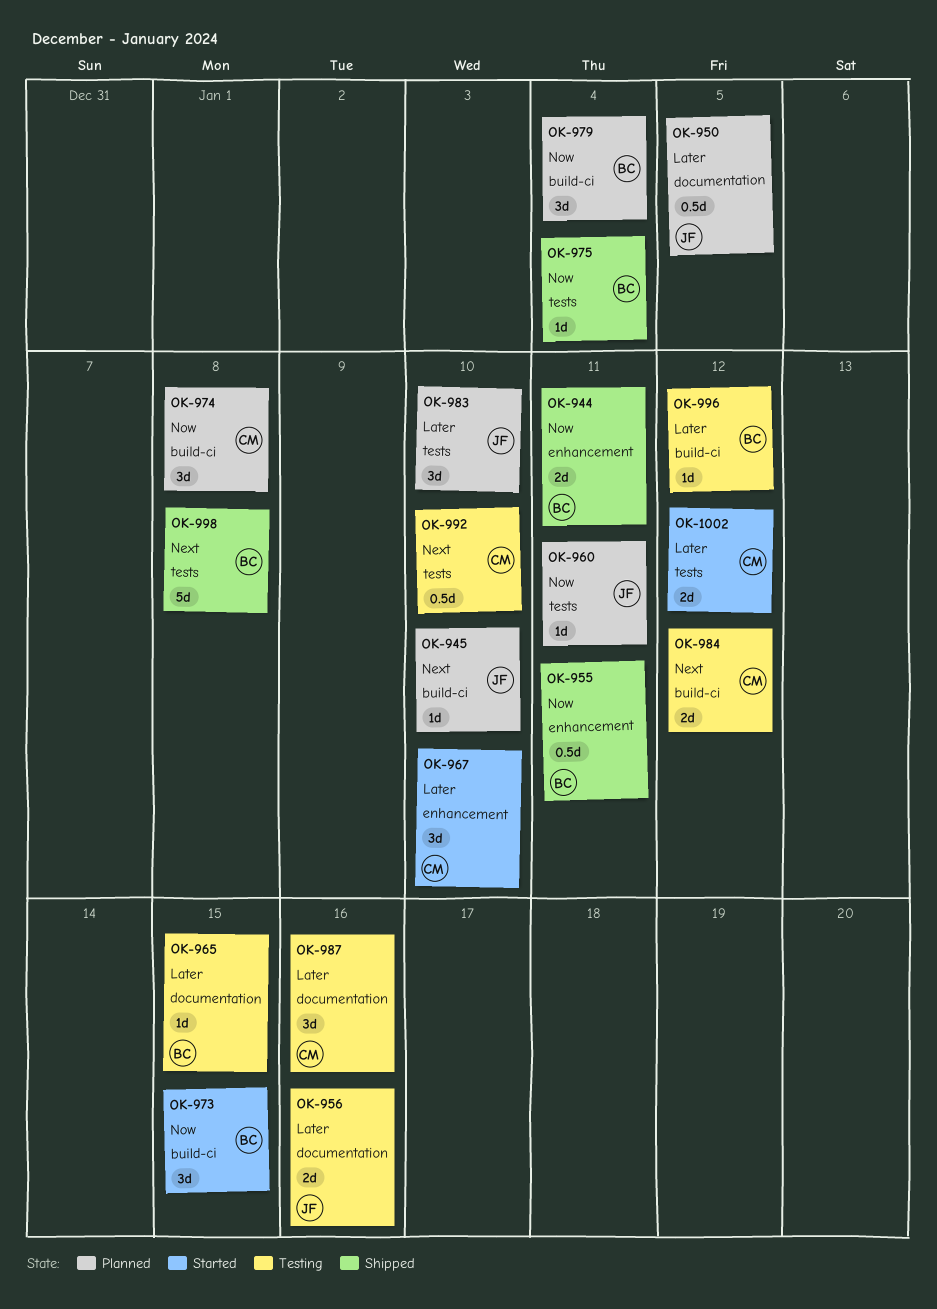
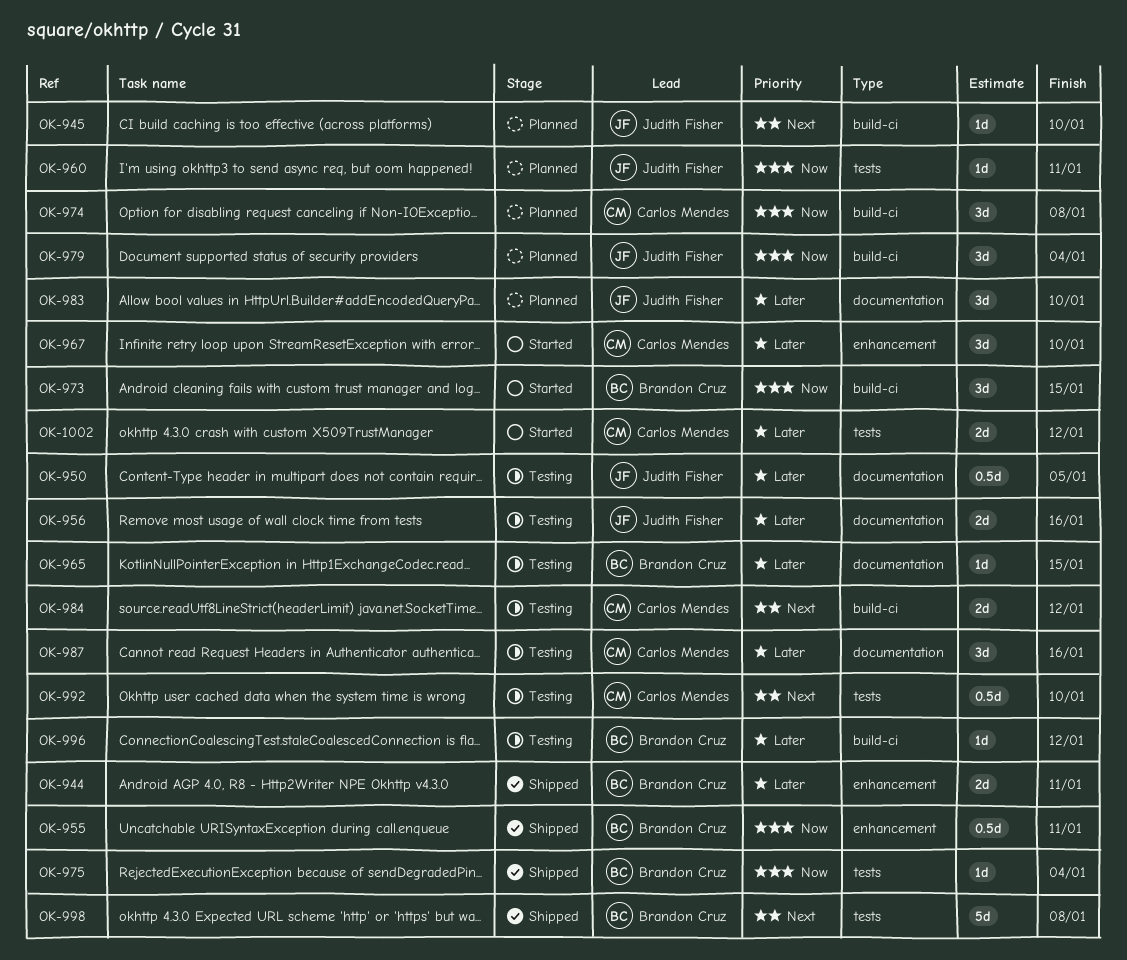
OK-944, priority: Now -> Later
OK-950, status: Planned -> Testing
OK-979, owner: Brandon Cruz -> Judith Fisher
OK-983, label: tests -> documentation

